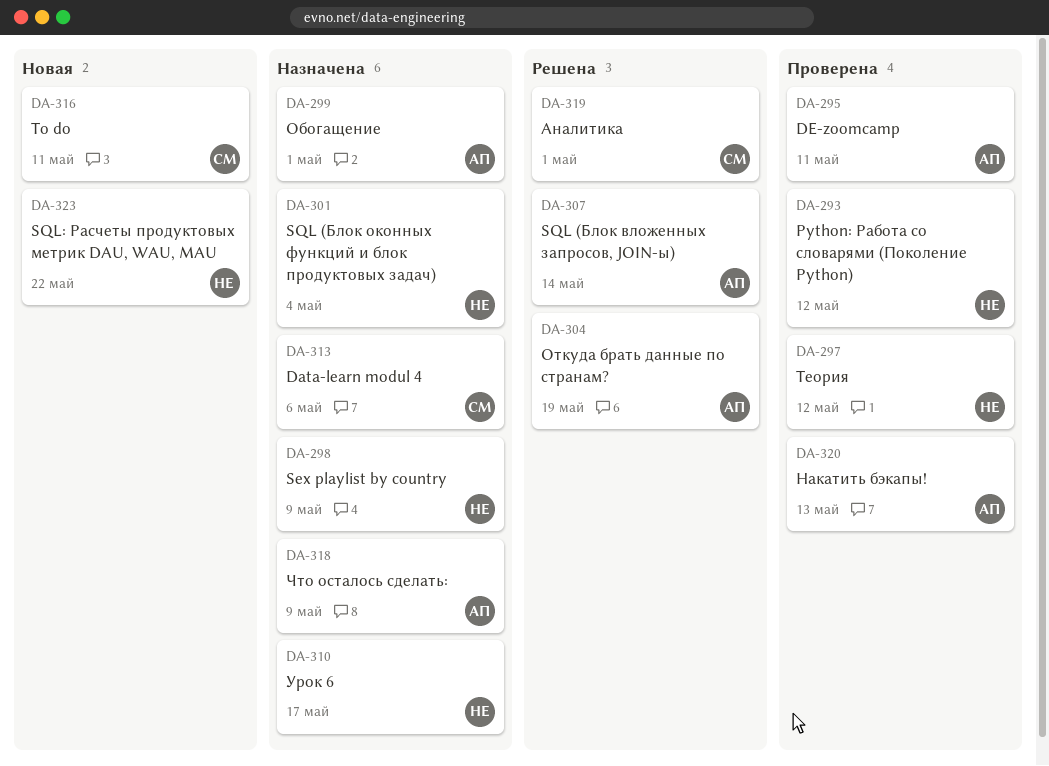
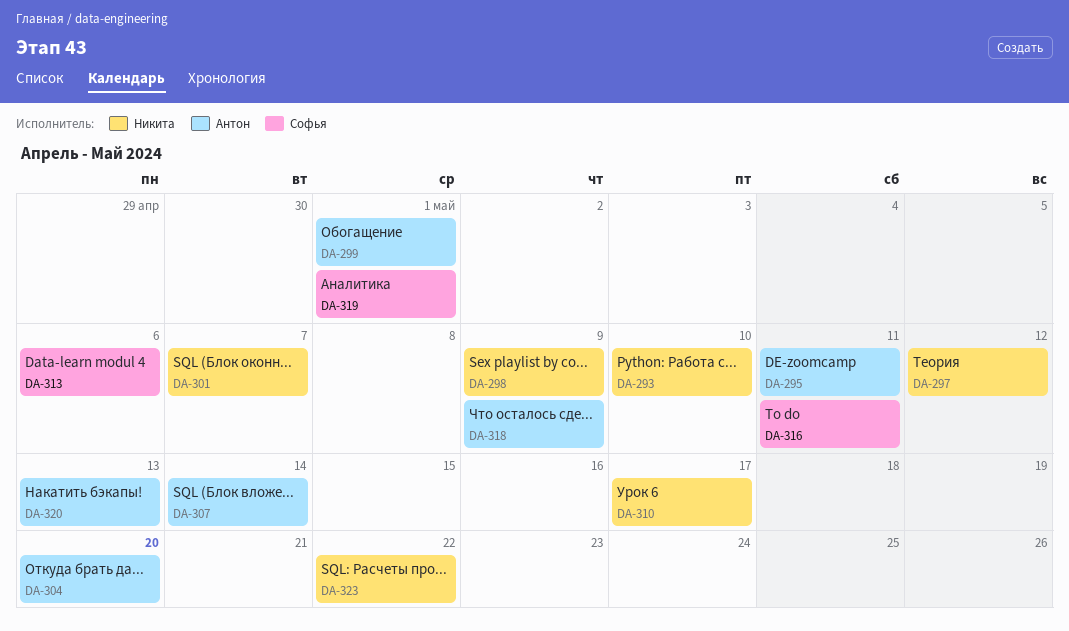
DA-293, due: May 12 -> May 10
DA-301, due: May 4 -> May 7
DA-304, due: May 19 -> May 20

